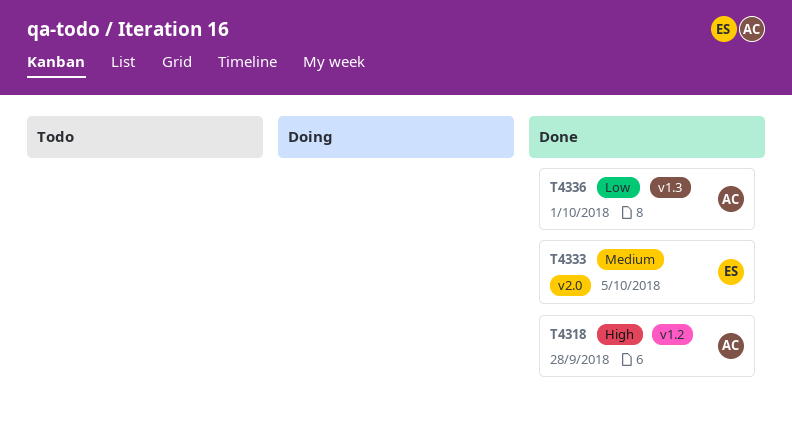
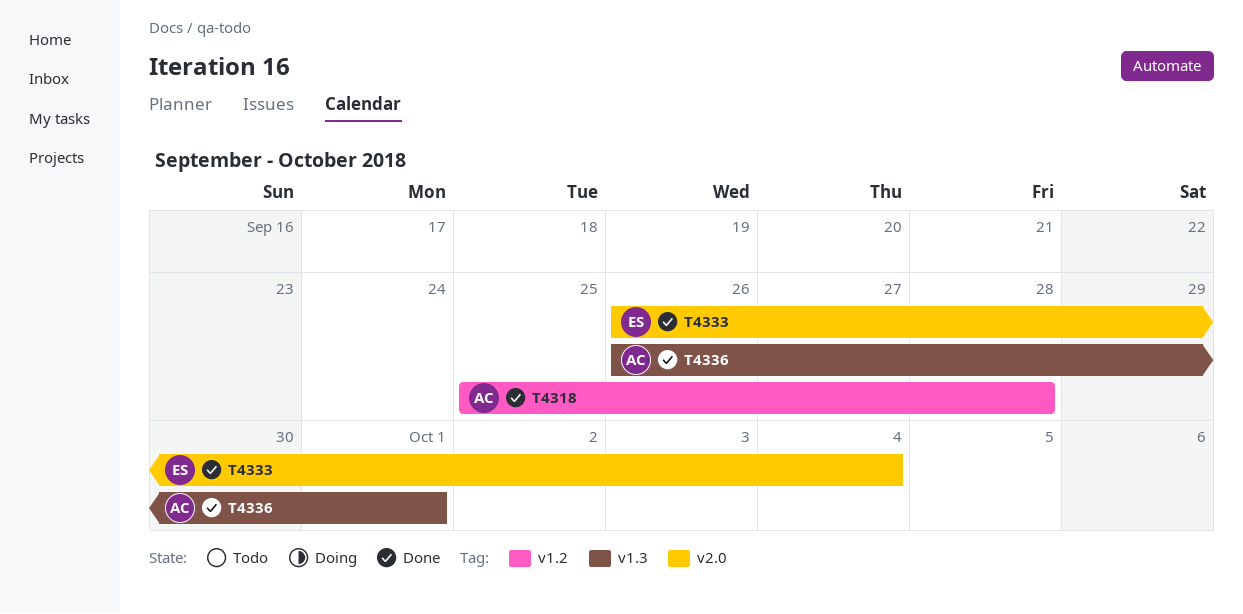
T4333, due: Oct 5 -> Oct 4

